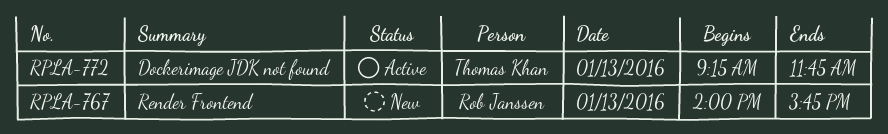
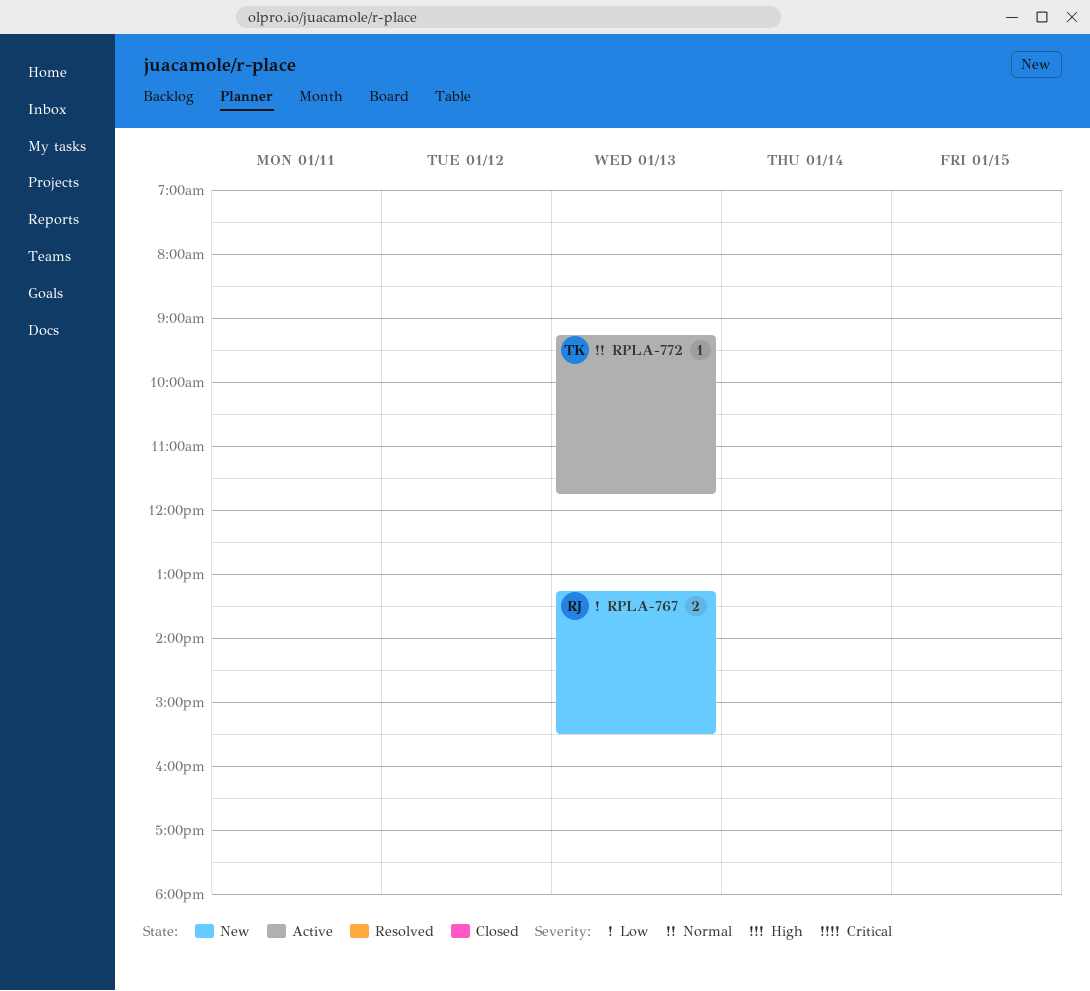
RPLA-767, begins: 14:00 -> 13:15
RPLA-767, ends: 15:45 -> 15:30

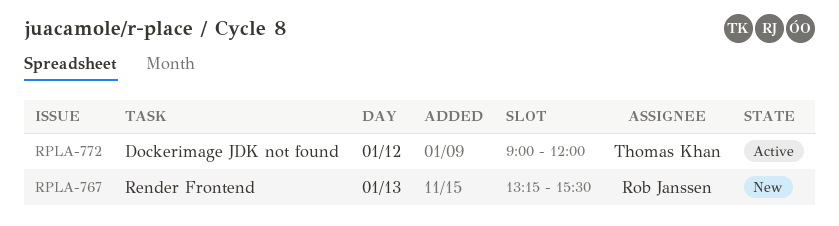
RPLA-772, day: Jan 13 -> Jan 12
RPLA-772, begins: 09:15 -> 09:00
RPLA-772, ends: 11:45 -> 12:00

